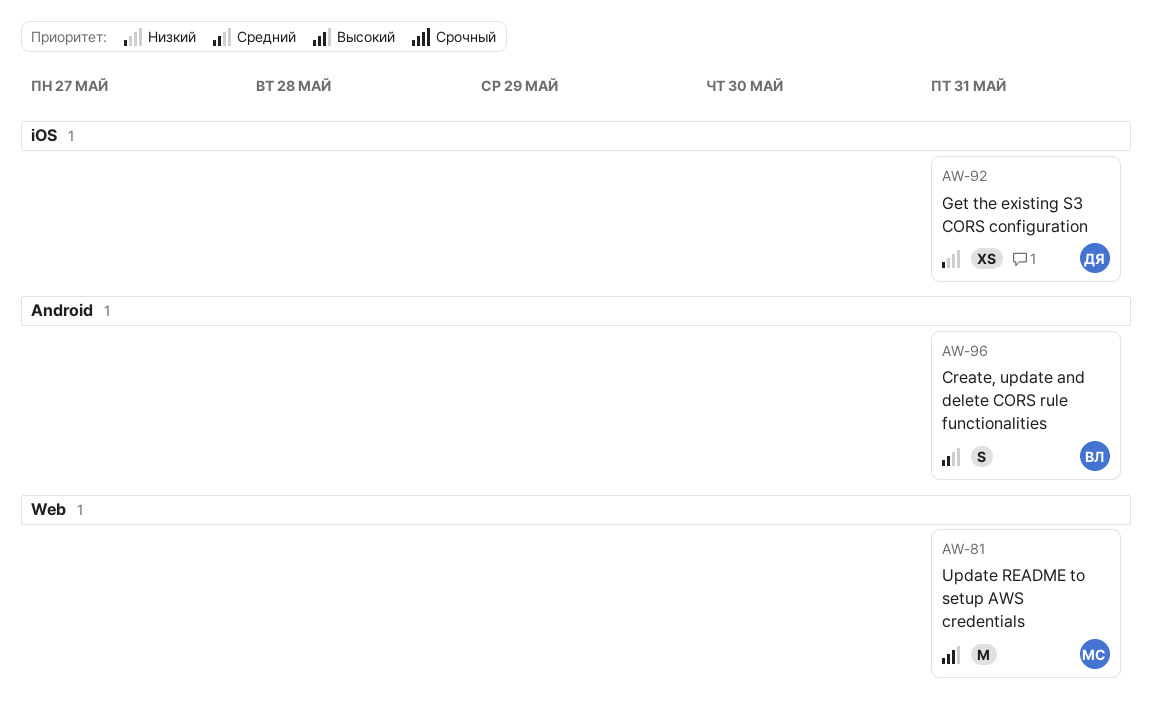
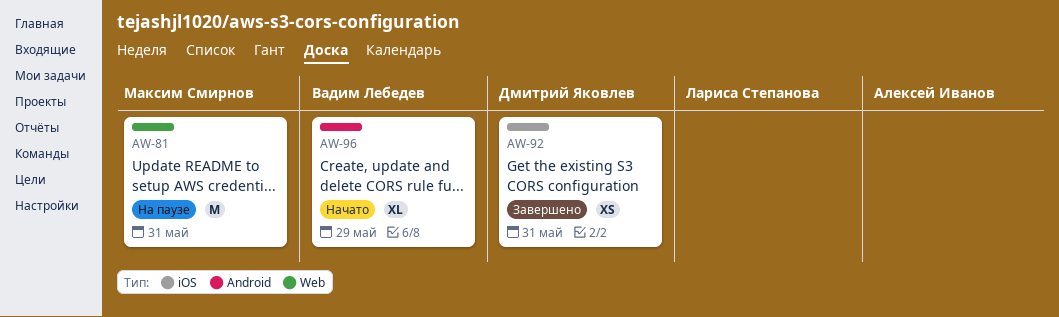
AW-96, estimate: S -> XL
AW-96, due: May 31 -> May 29

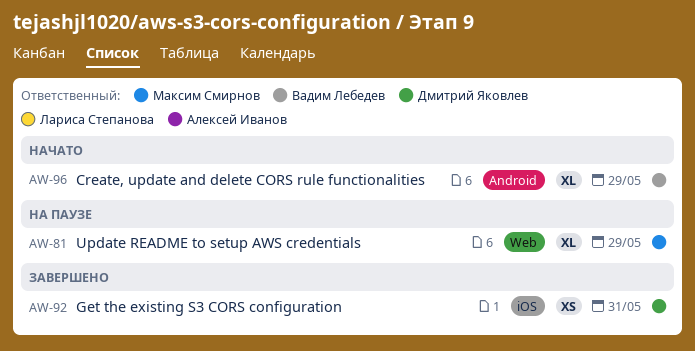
AW-81, estimate: M -> XL
AW-81, due: May 31 -> May 29

